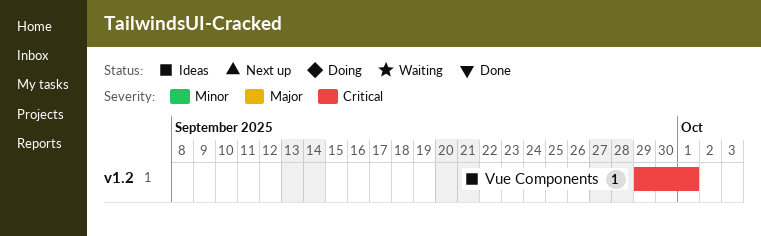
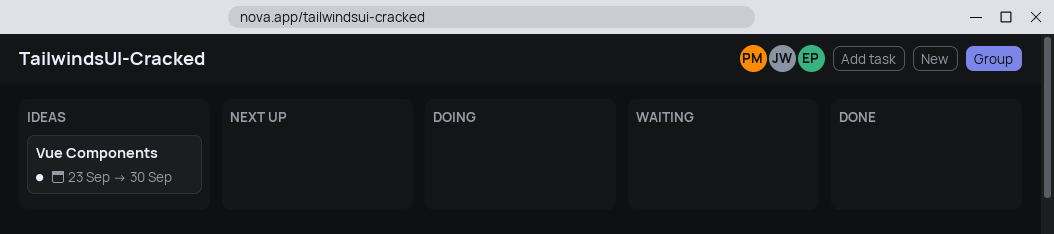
Vue Components, start: Sep 29 -> Sep 23
Vue Components, due: Oct 1 -> Sep 30

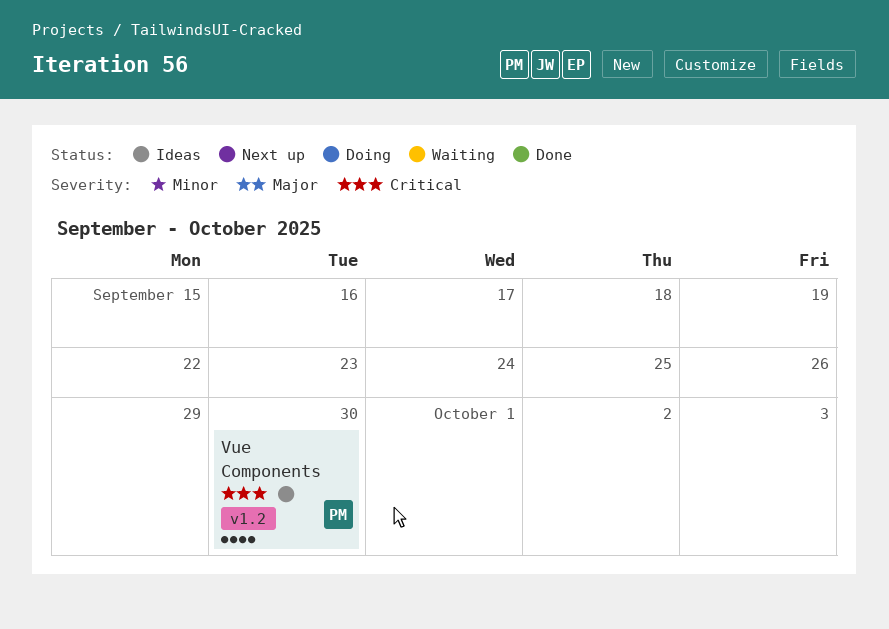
Vue Components, estimate: 1 -> 4

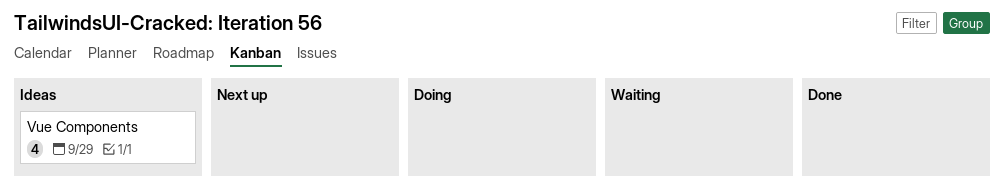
Vue Components, due: Sep 30 -> Sep 29

